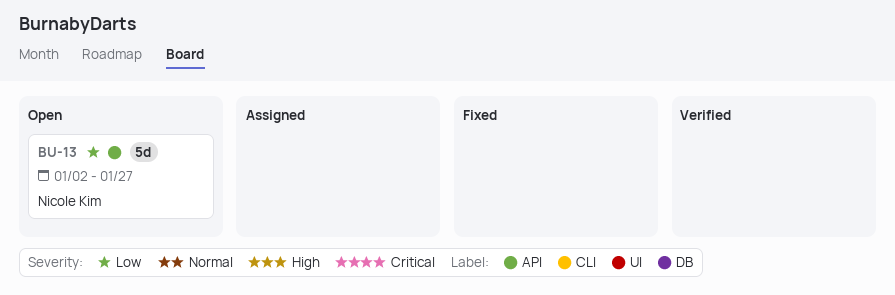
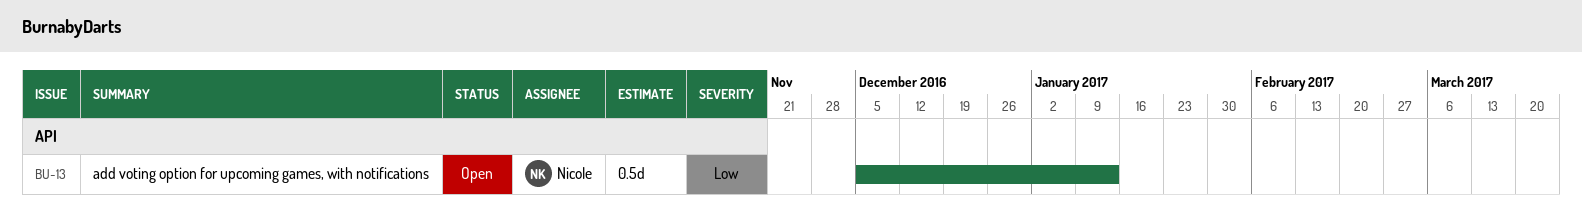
BU-13, estimate: 5d -> 0.5d
BU-13, start: Jan 2 -> Dec 5
BU-13, due: Jan 27 -> Jan 13

